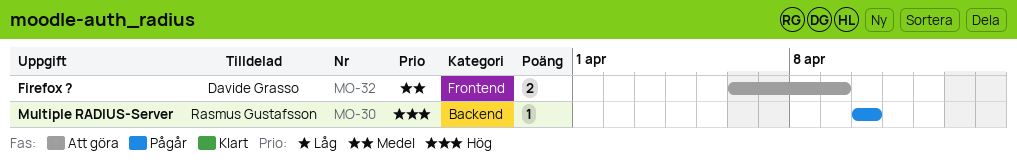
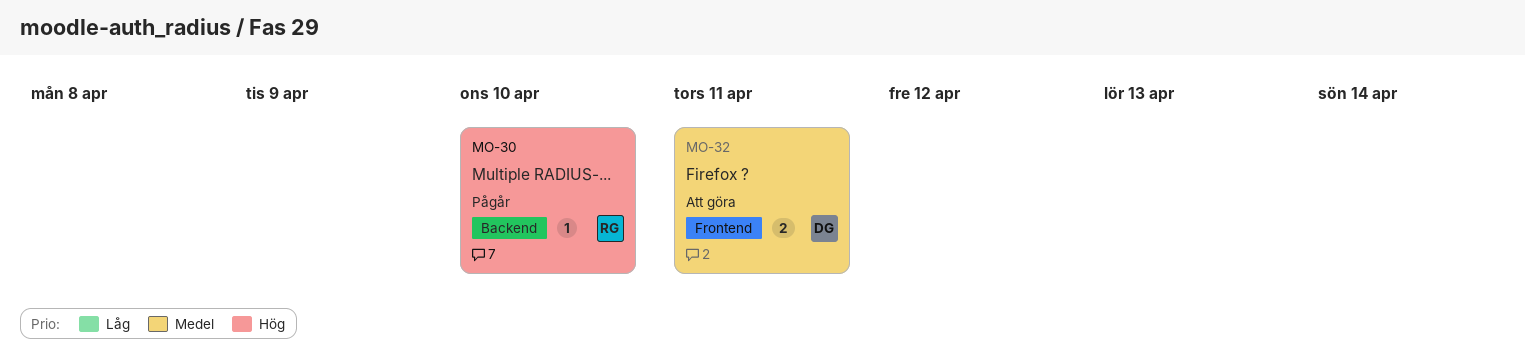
MO-32, due: Apr 9 -> Apr 11

